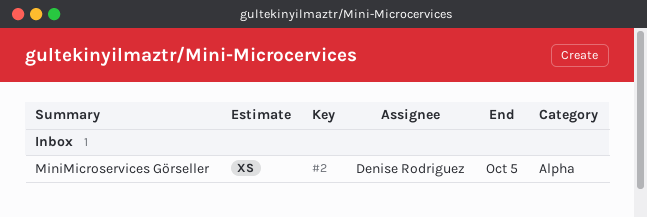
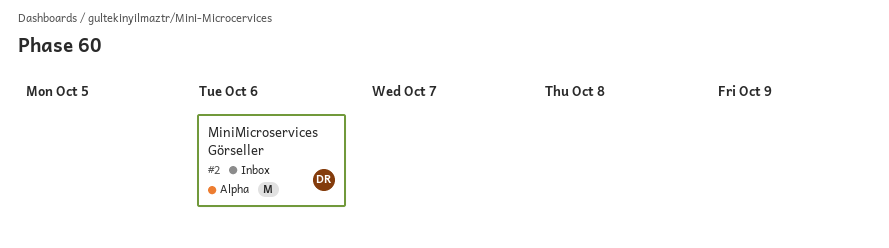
#2, estimate: XS -> M
#2, due: Oct 5 -> Oct 6

